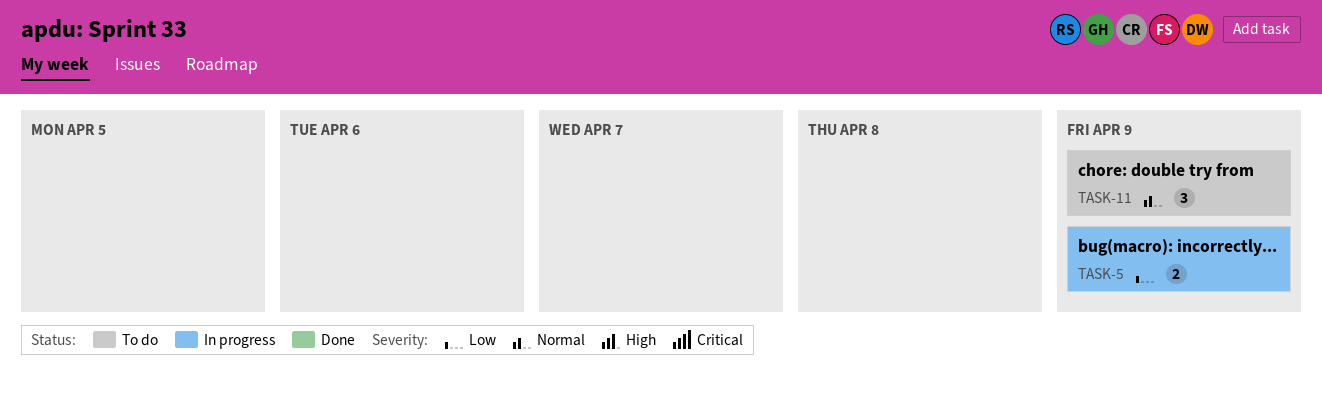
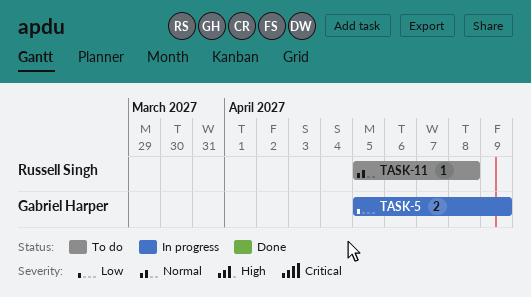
TASK-11, estimate: 3 -> 1
TASK-11, due: Apr 9 -> Apr 8

